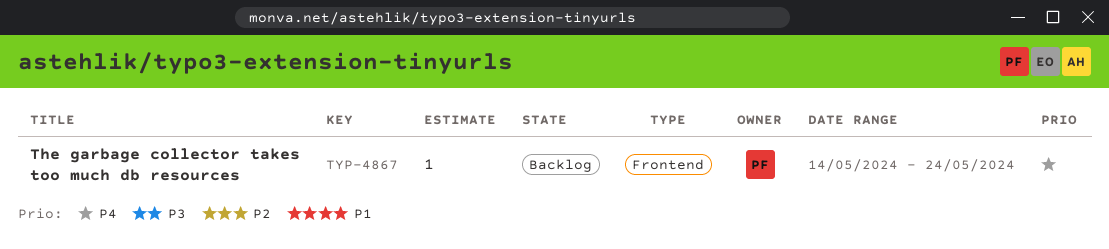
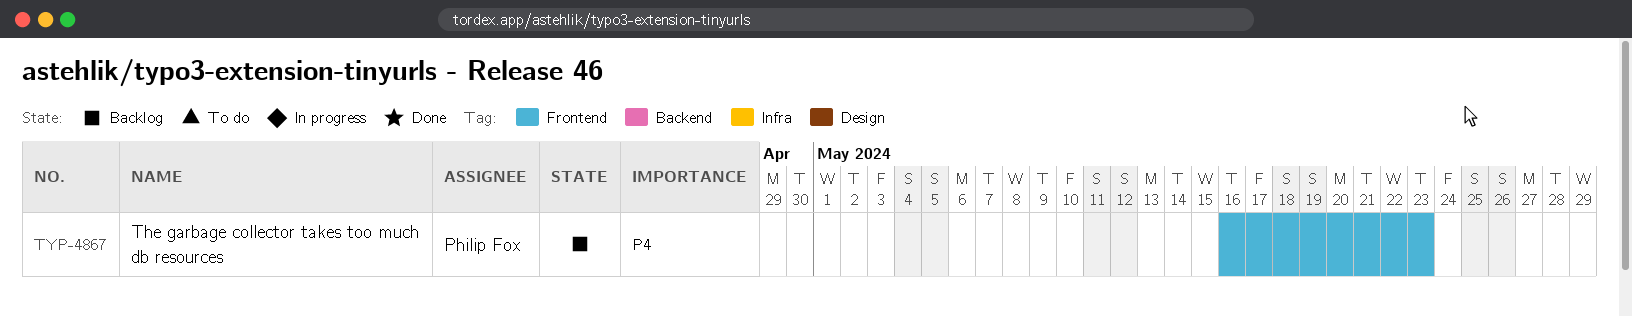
TYP-4867, start: May 14 -> May 16
TYP-4867, due: May 24 -> May 23

